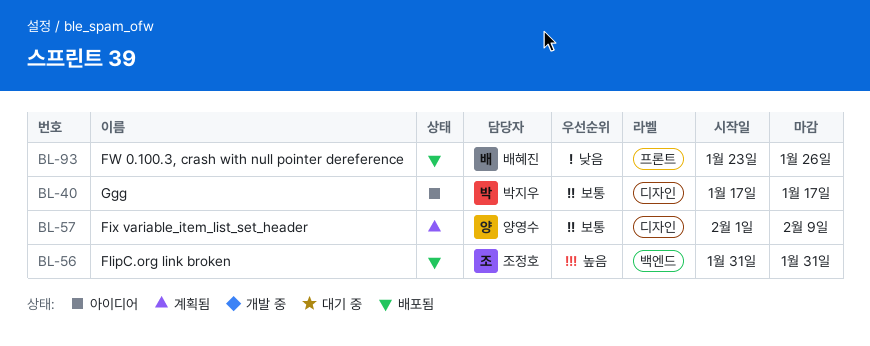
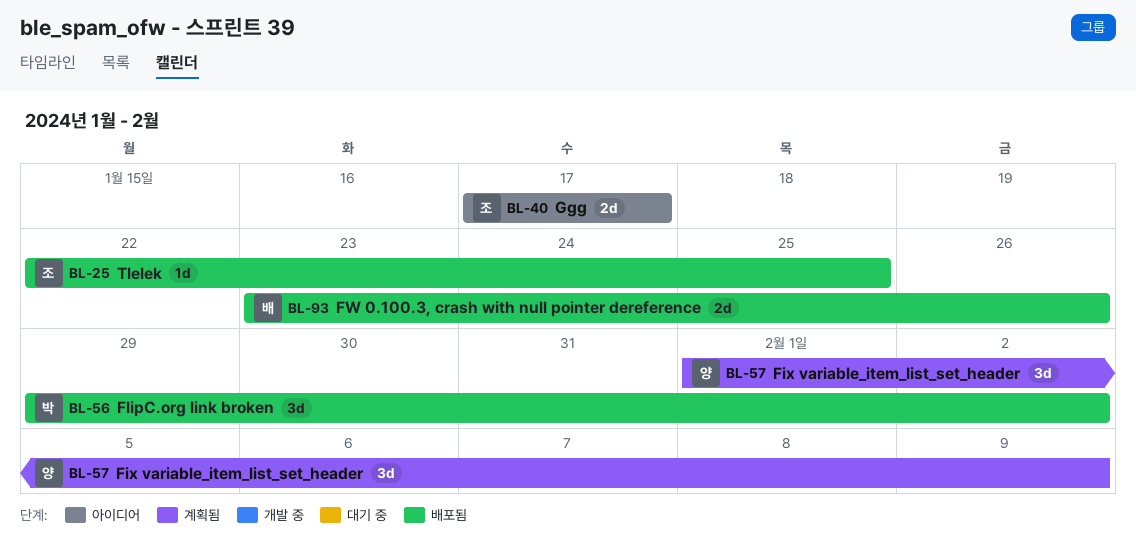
BL-25: none -> present
BL-40, owner: 박지우 -> 조정호
BL-56, owner: 조정호 -> 박지우
BL-56, start: Jan 31 -> Jan 29
BL-56, due: Jan 31 -> Feb 2

